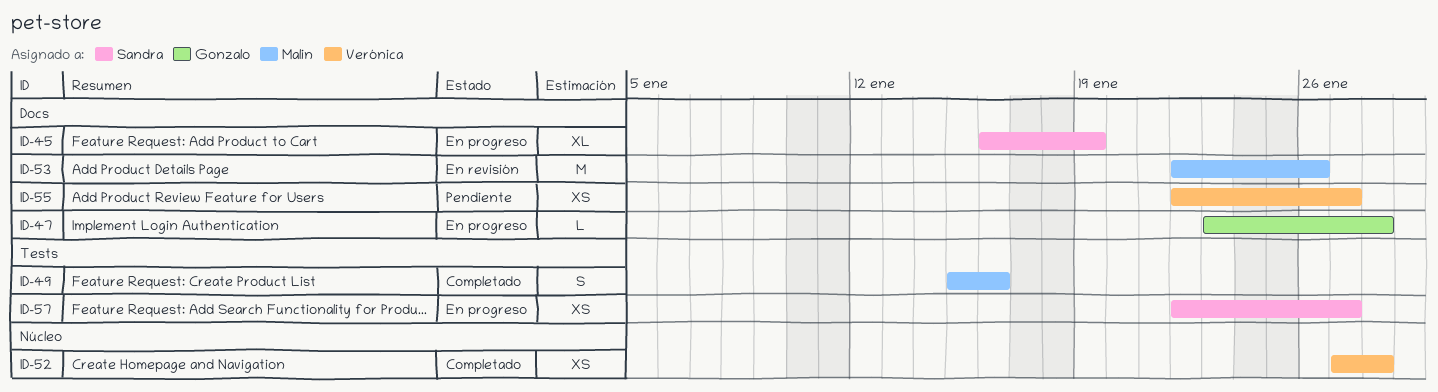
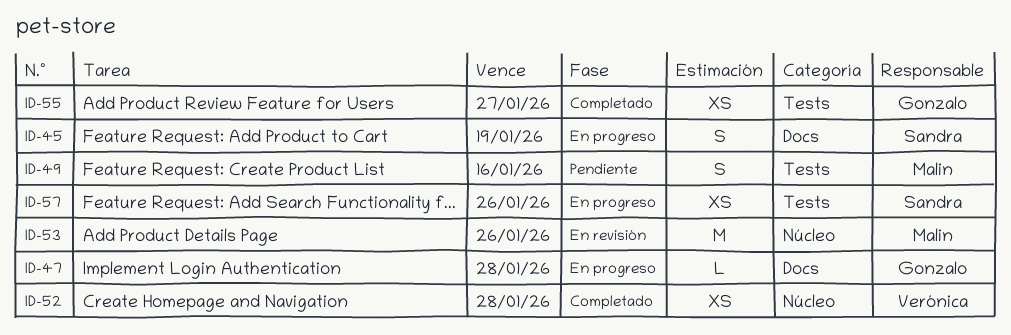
ID-45, estimate: XL -> S
ID-49, status: Completado -> Pendiente
ID-53, label: Docs -> Núcleo
ID-55, status: Pendiente -> Completado
ID-55, owner: Verónica -> Gonzalo
ID-55, label: Docs -> Tests
ID-57, due: Jan 27 -> Jan 26

